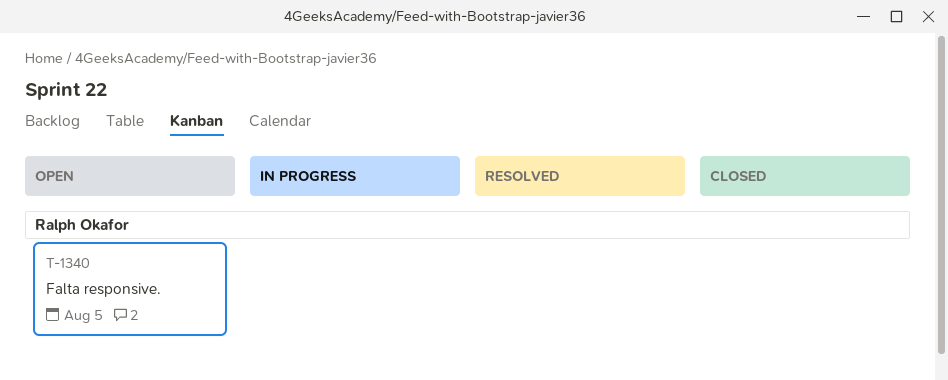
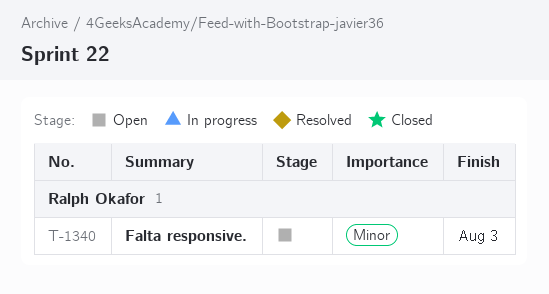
T-1340, due: Aug 5 -> Aug 3

